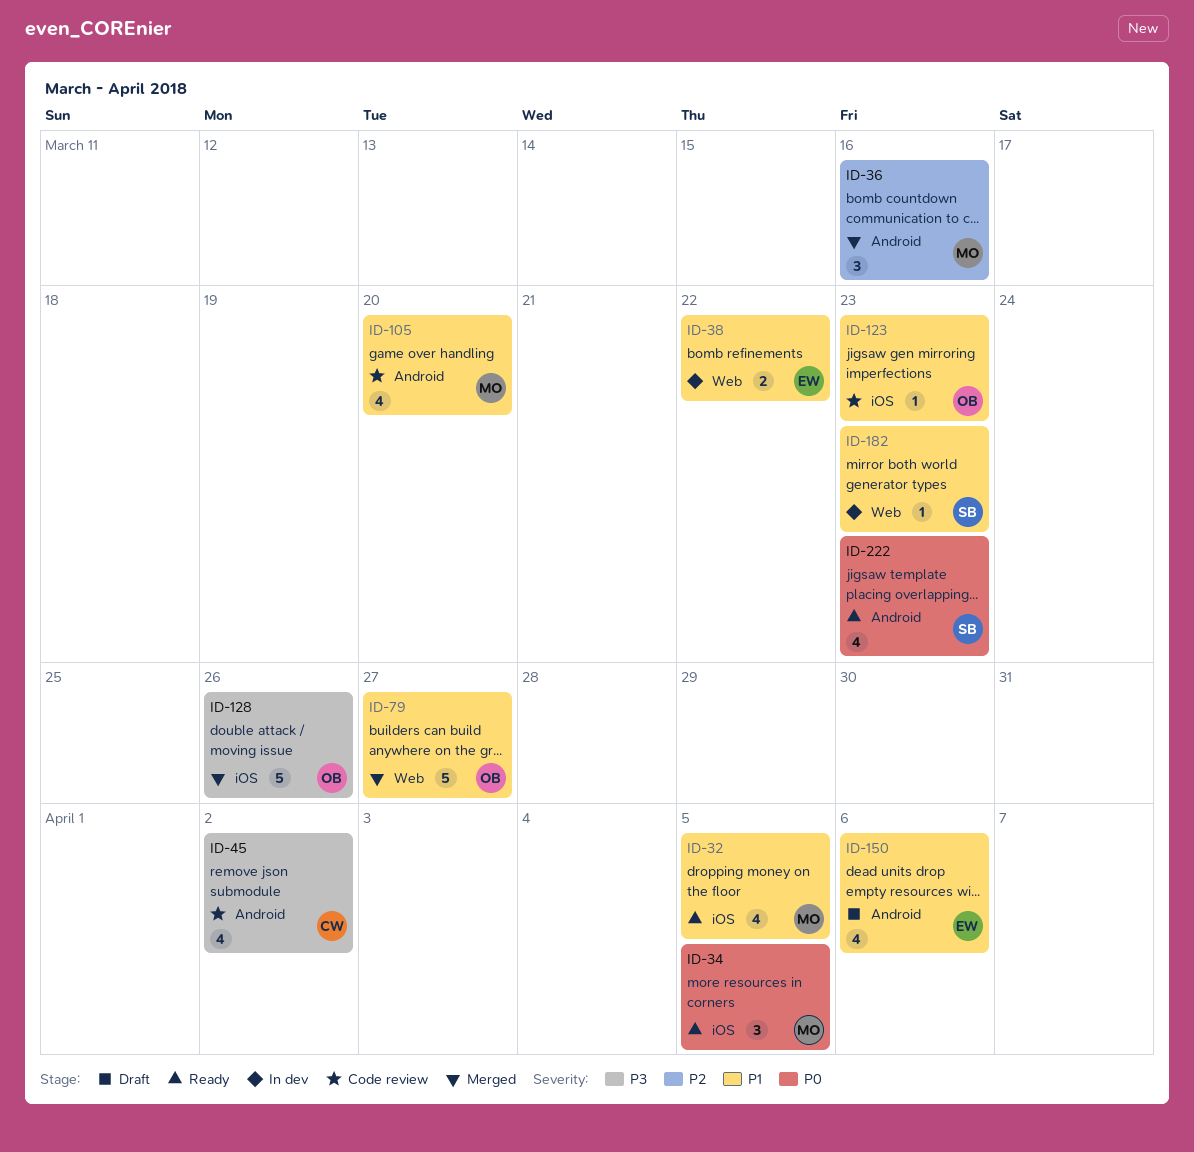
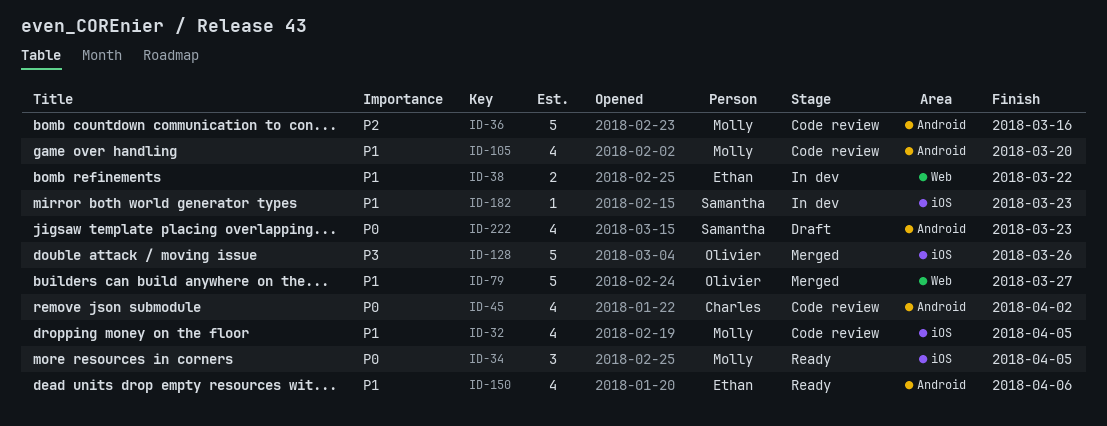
ID-32, status: Ready -> Code review
ID-36, status: Merged -> Code review
ID-36, estimate: 3 -> 5
ID-45, priority: P3 -> P0
ID-123: present -> none
ID-150, status: Draft -> Ready
ID-182, label: Web -> iOS
ID-222, status: Ready -> Draft

